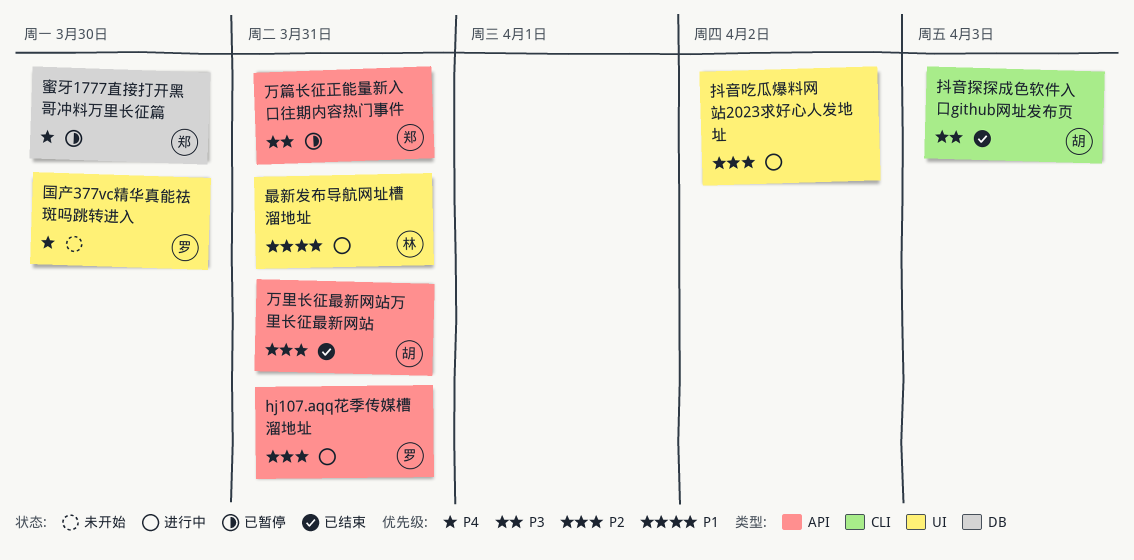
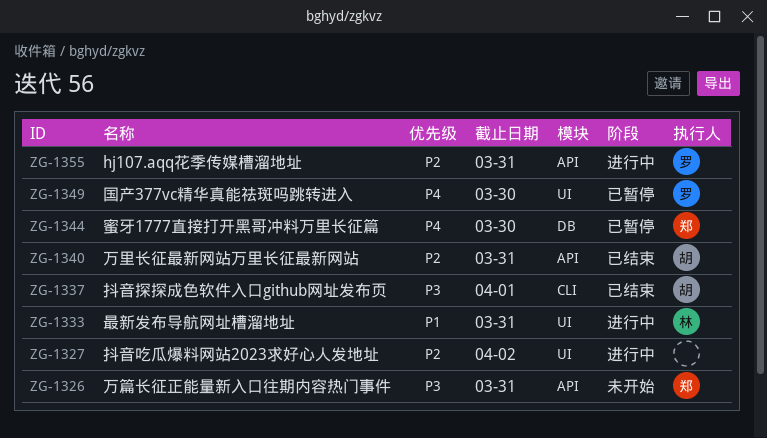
万篇长征正能量新入口往期内容热门事件, status: 已暂停 -> 未开始
国产377vc精华真能祛斑吗跳转进入, status: 未开始 -> 已暂停
抖音探探成色软件入口github网址发布页, due: Apr 3 -> Apr 1

